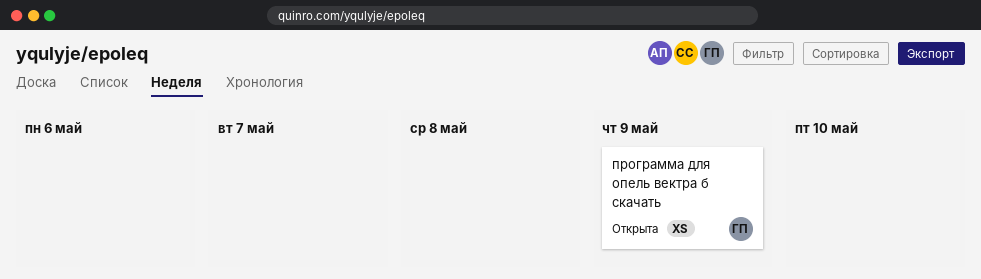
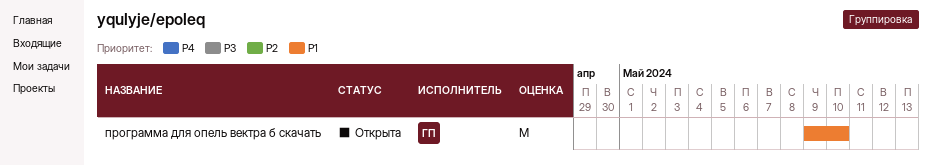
программа для опель вектра б скачать, estimate: XS -> M
программа для опель вектра б скачать, due: May 9 -> May 10

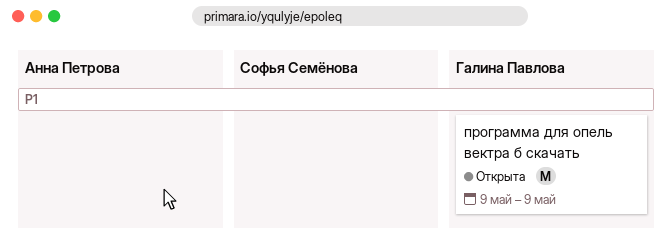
программа для опель вектра б скачать, due: May 10 -> May 9

